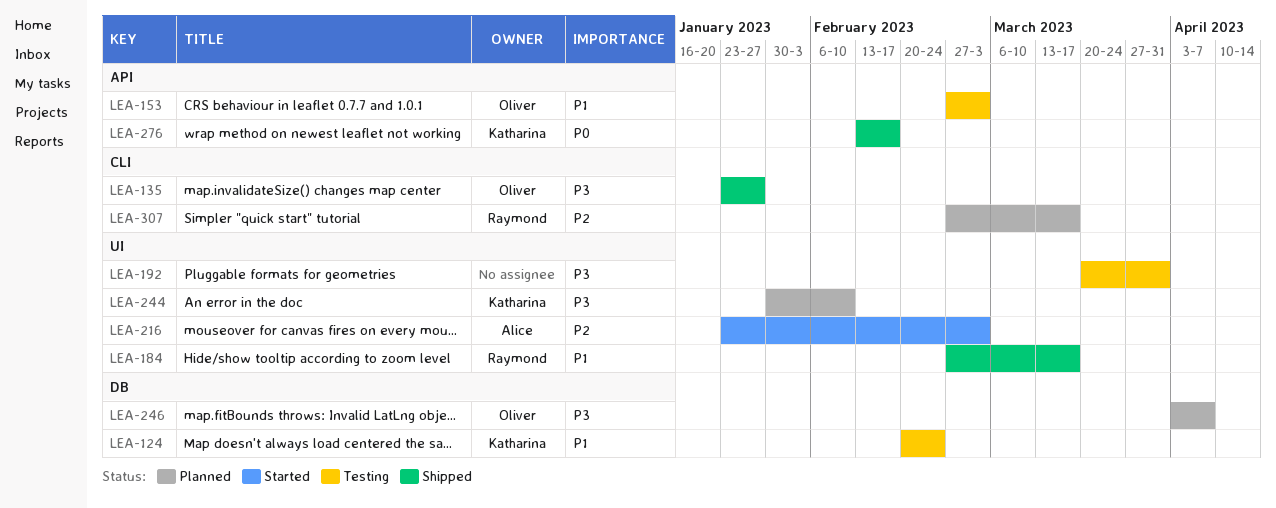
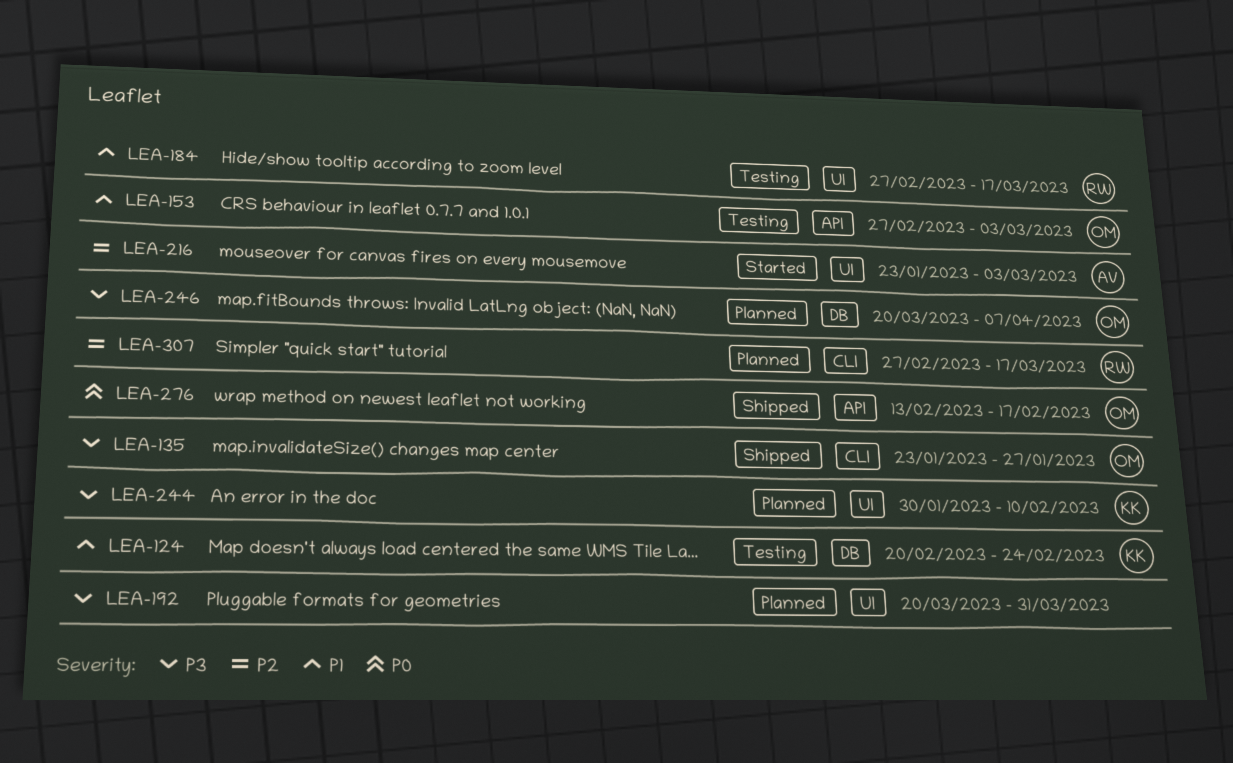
LEA-184, status: Shipped -> Testing
LEA-192, status: Testing -> Planned
LEA-246, start: Apr 3 -> Mar 20
LEA-276, owner: Katharina -> Oliver

